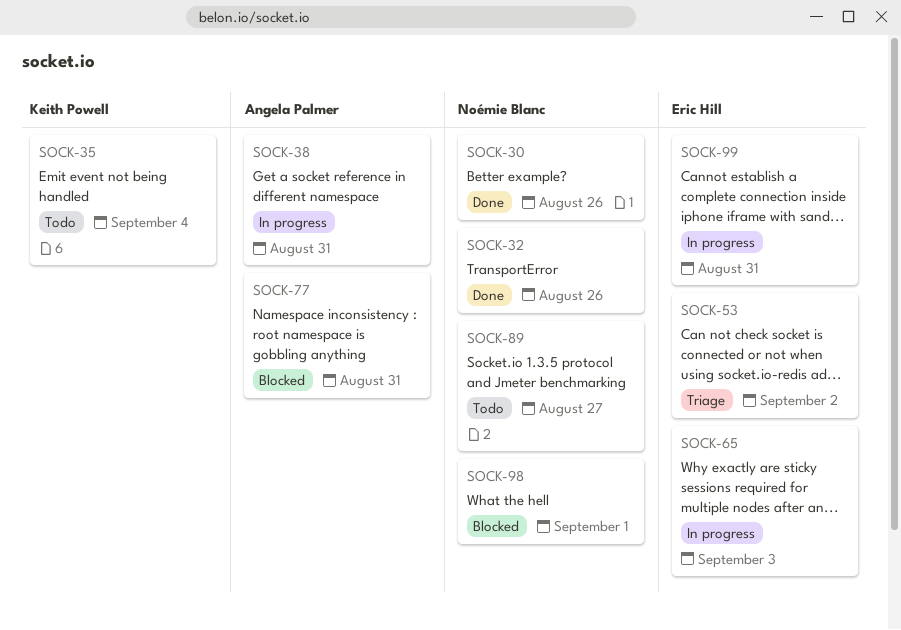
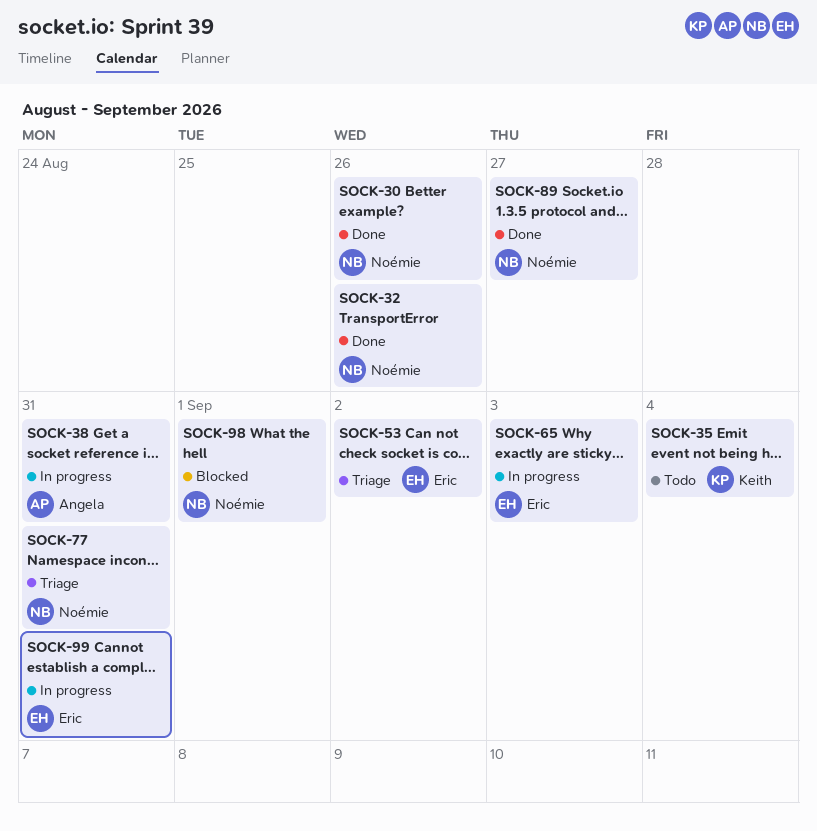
SOCK-77, status: Blocked -> Triage
SOCK-77, owner: Angela Palmer -> Noémie Blanc
SOCK-89, status: Todo -> Done

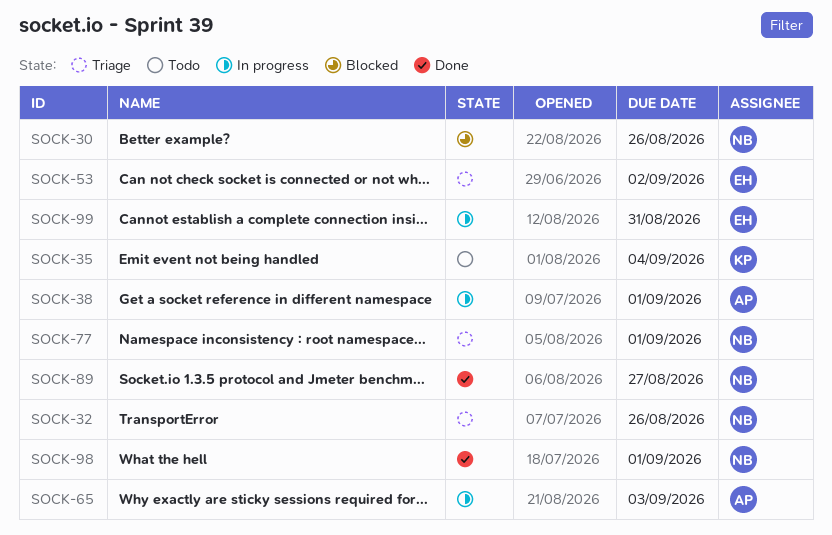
SOCK-30, status: Done -> Blocked
SOCK-32, status: Done -> Triage
SOCK-38, due: Aug 31 -> Sep 1
SOCK-65, owner: Eric -> Angela
SOCK-77, due: Aug 31 -> Sep 1
SOCK-98, status: Blocked -> Done

